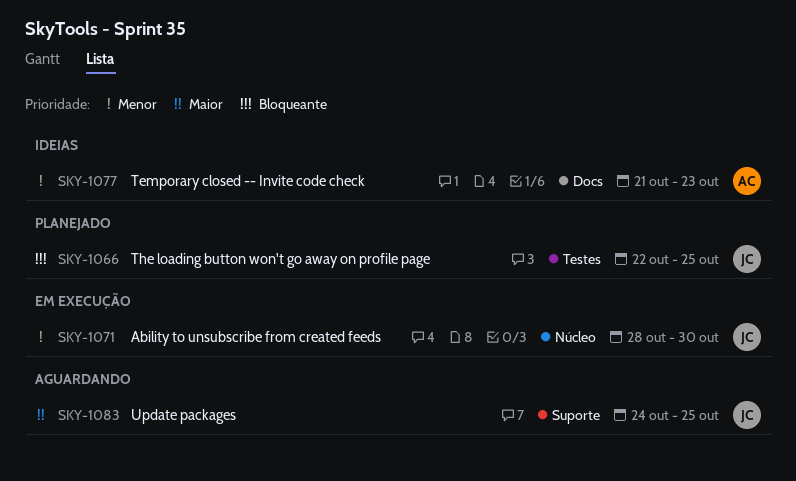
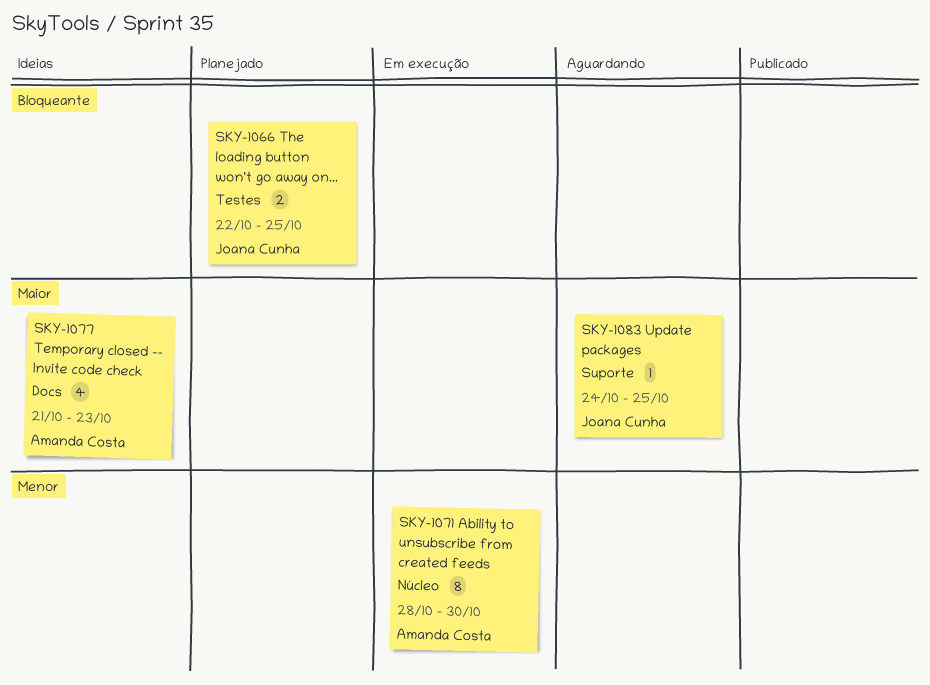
SKY-1071, owner: Joana Cunha -> Amanda Costa
SKY-1077, priority: Menor -> Maior

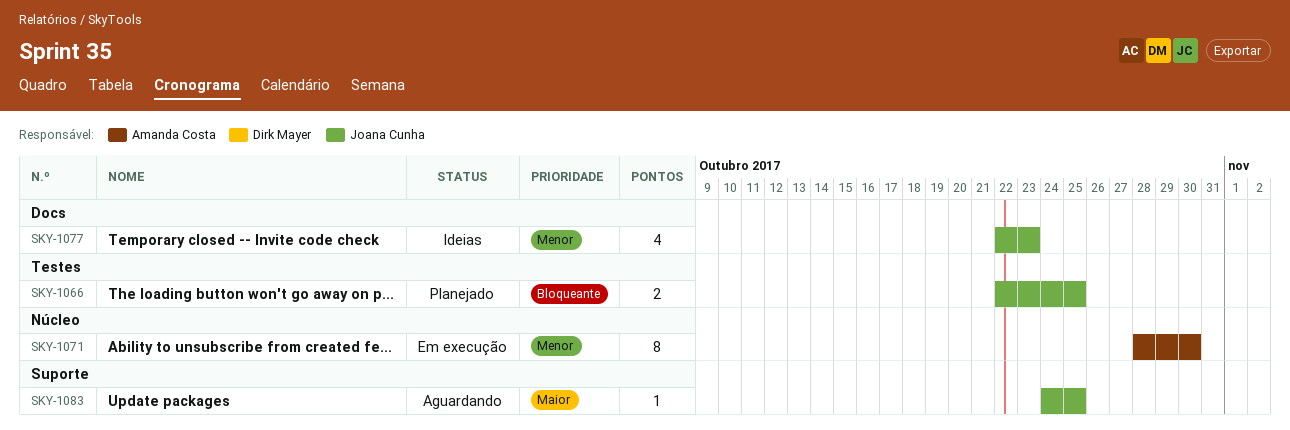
SKY-1077, owner: Amanda Costa -> Joana Cunha
SKY-1077, priority: Maior -> Menor
SKY-1077, start: Oct 21 -> Oct 22

